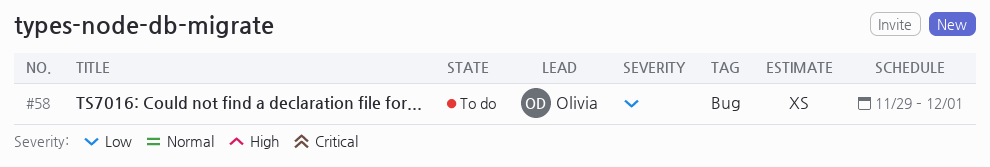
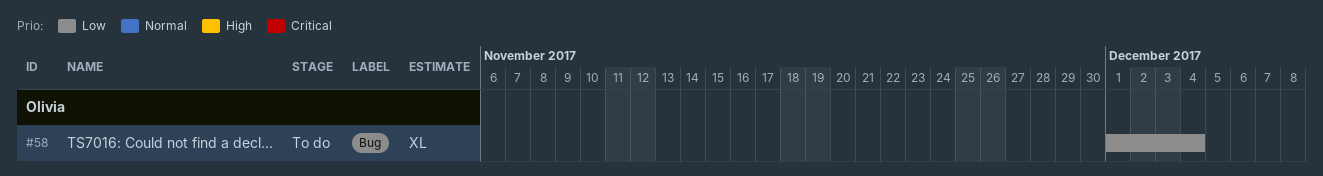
#58, estimate: XS -> XL
#58, start: Nov 29 -> Dec 1
#58, due: Dec 1 -> Dec 4

